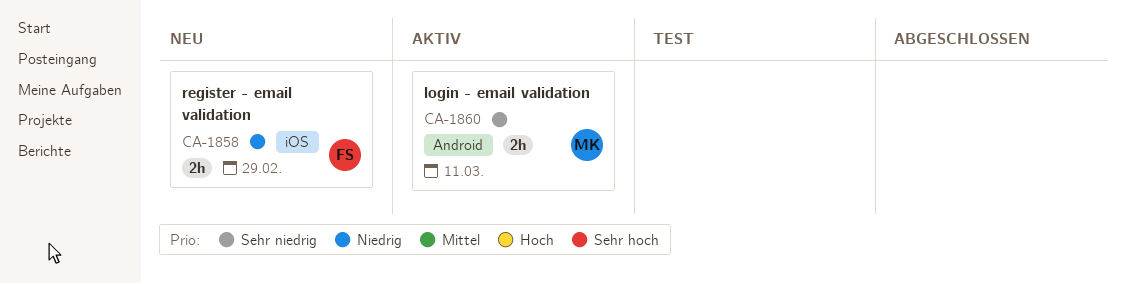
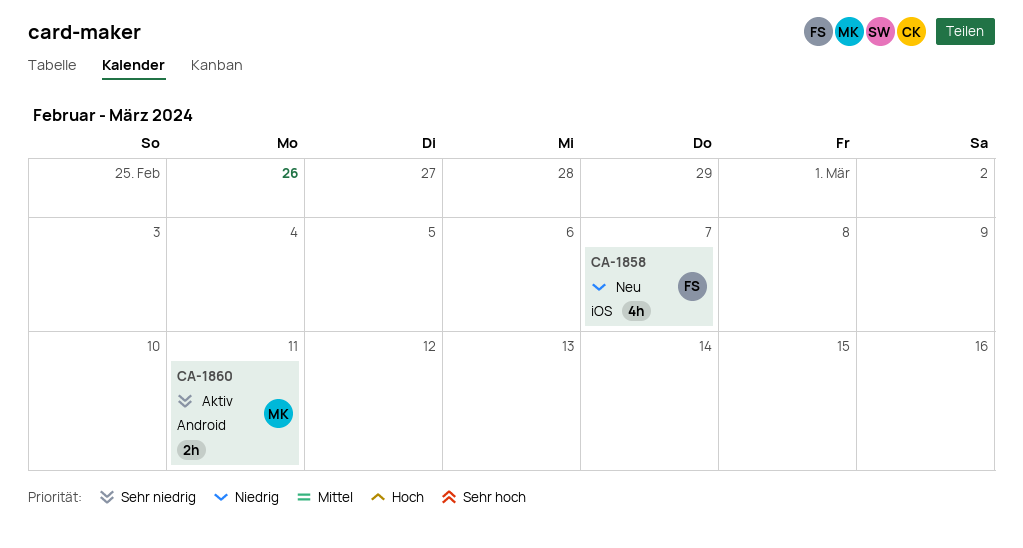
CA-1858, estimate: 2h -> 4h
CA-1858, due: Feb 29 -> Mar 7

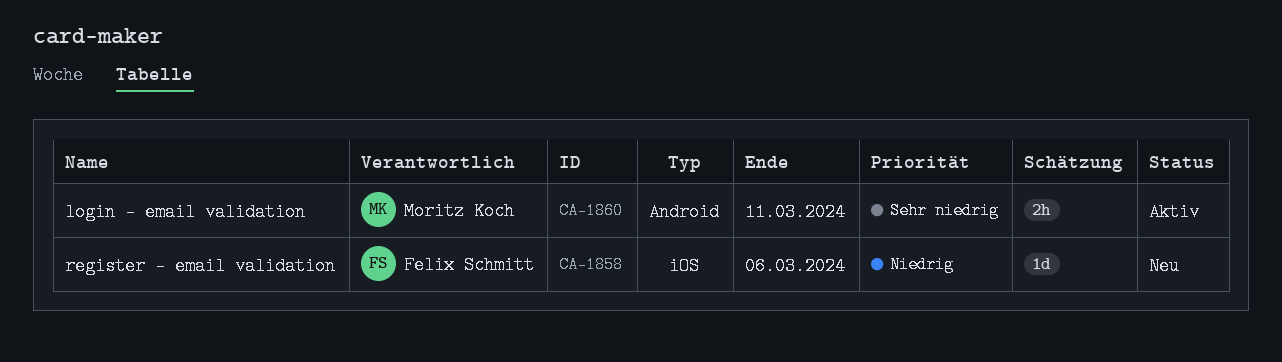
CA-1858, estimate: 4h -> 1d
CA-1858, due: Mar 7 -> Mar 6

